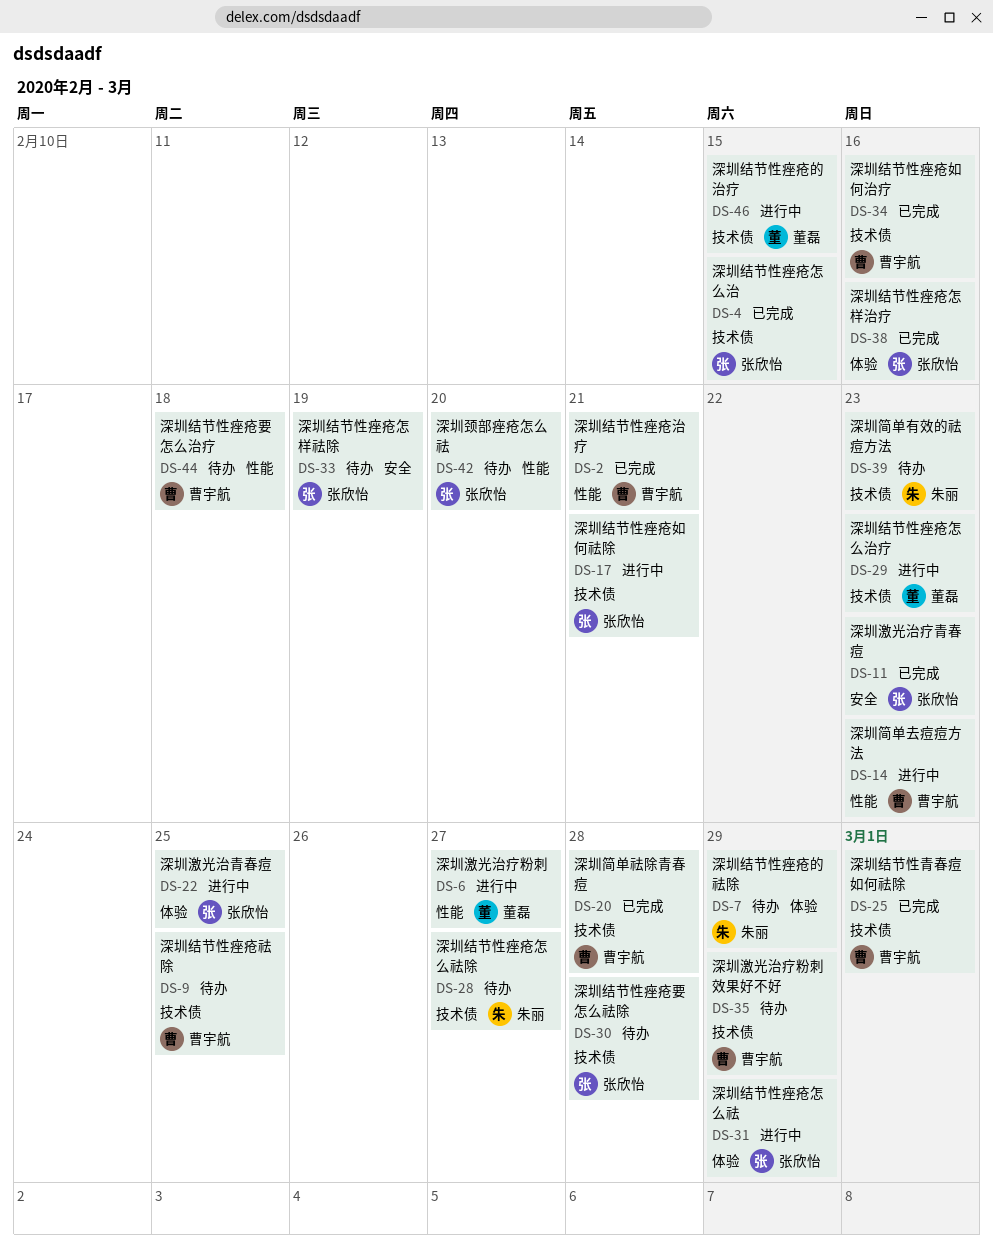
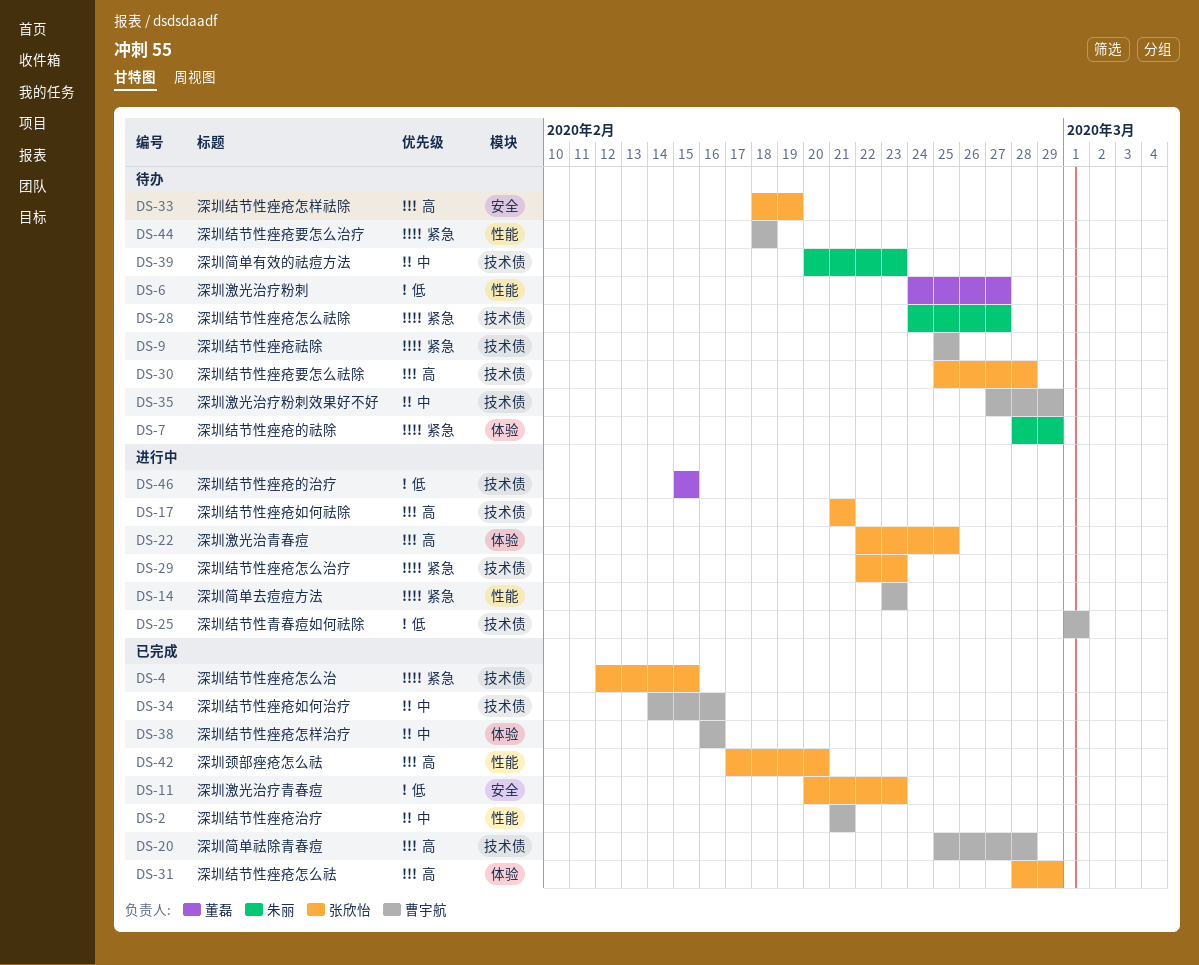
DS-6, status: 进行中 -> 待办
DS-25, status: 已完成 -> 进行中
DS-29, owner: 董磊 -> 张欣怡
DS-31, status: 进行中 -> 已完成
DS-38, owner: 张欣怡 -> 曹宇航
DS-42, status: 待办 -> 已完成

